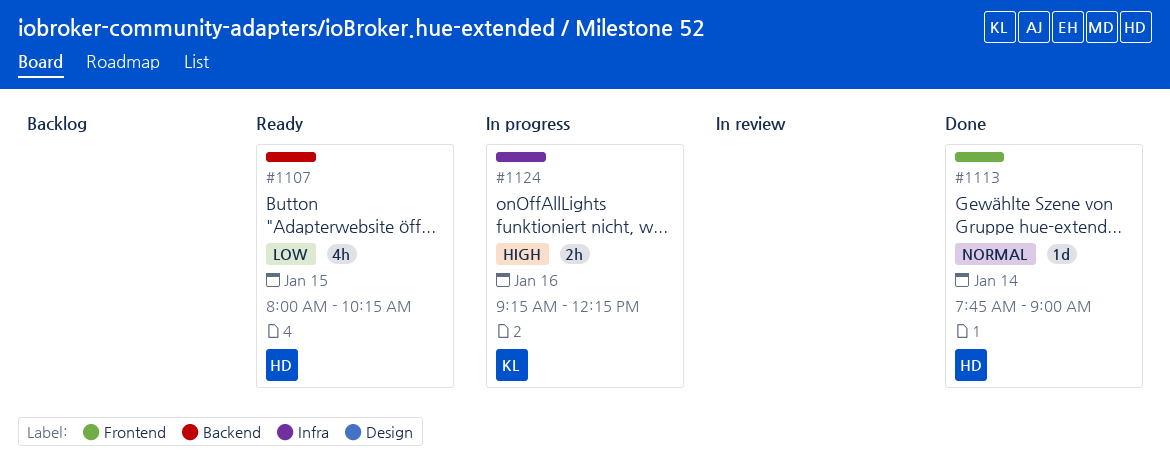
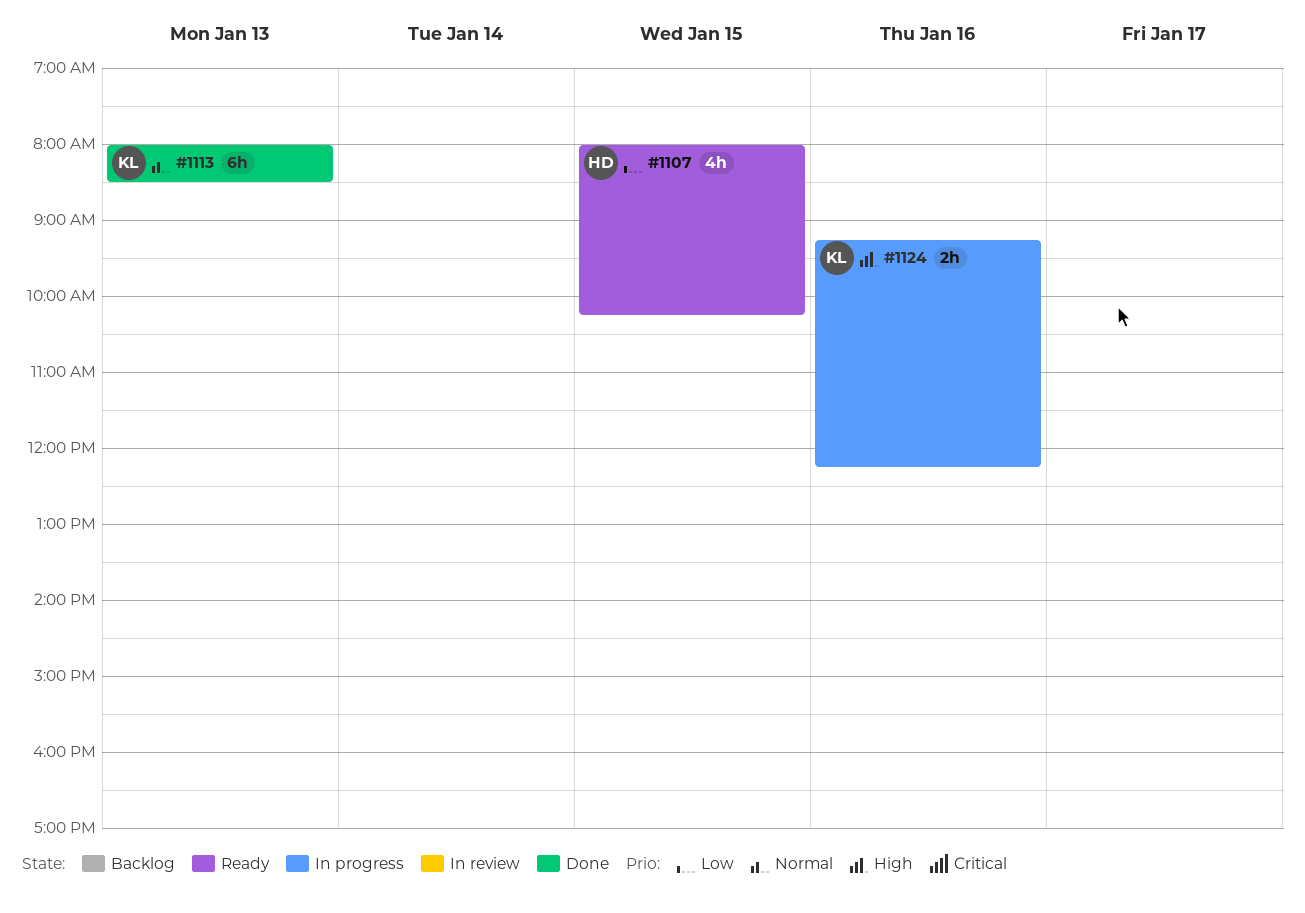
#1113, owner: HD -> KL
#1113, estimate: 1d -> 6h
#1113, day: Jan 14 -> Jan 13
#1113, begins: 07:45 -> 08:00
#1113, ends: 09:00 -> 08:30

